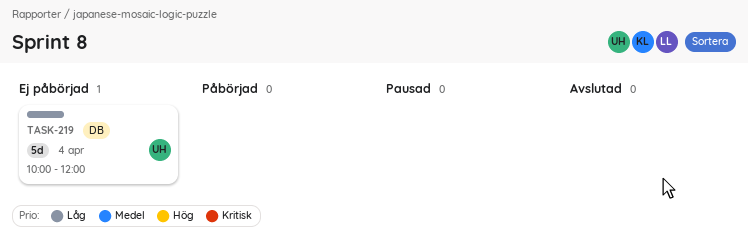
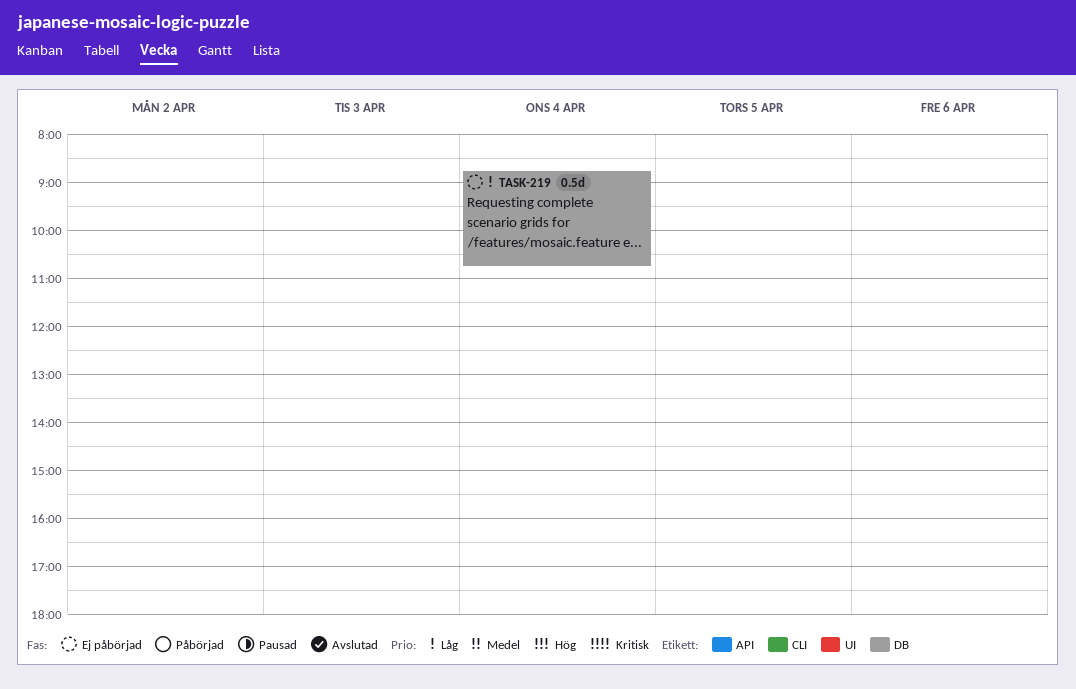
TASK-219, estimate: 5d -> 0.5d
TASK-219, begins: 10:00 -> 08:45
TASK-219, ends: 12:00 -> 10:45

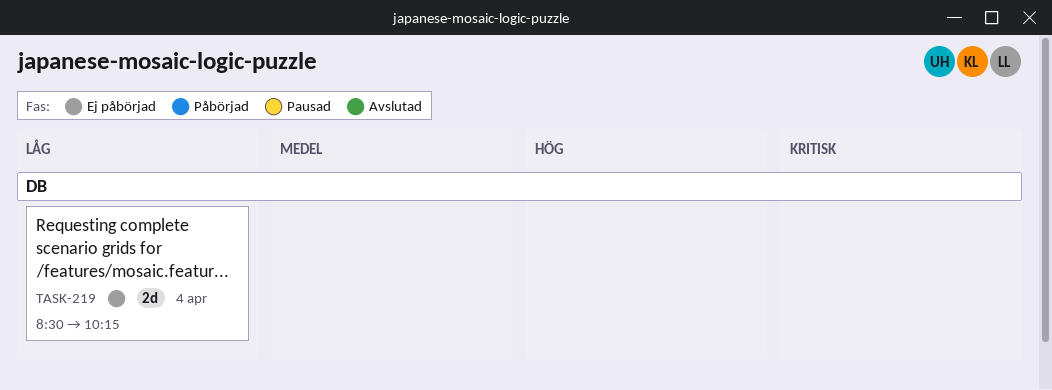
TASK-219, estimate: 0.5d -> 2d
TASK-219, begins: 08:45 -> 08:30
TASK-219, ends: 10:45 -> 10:15

